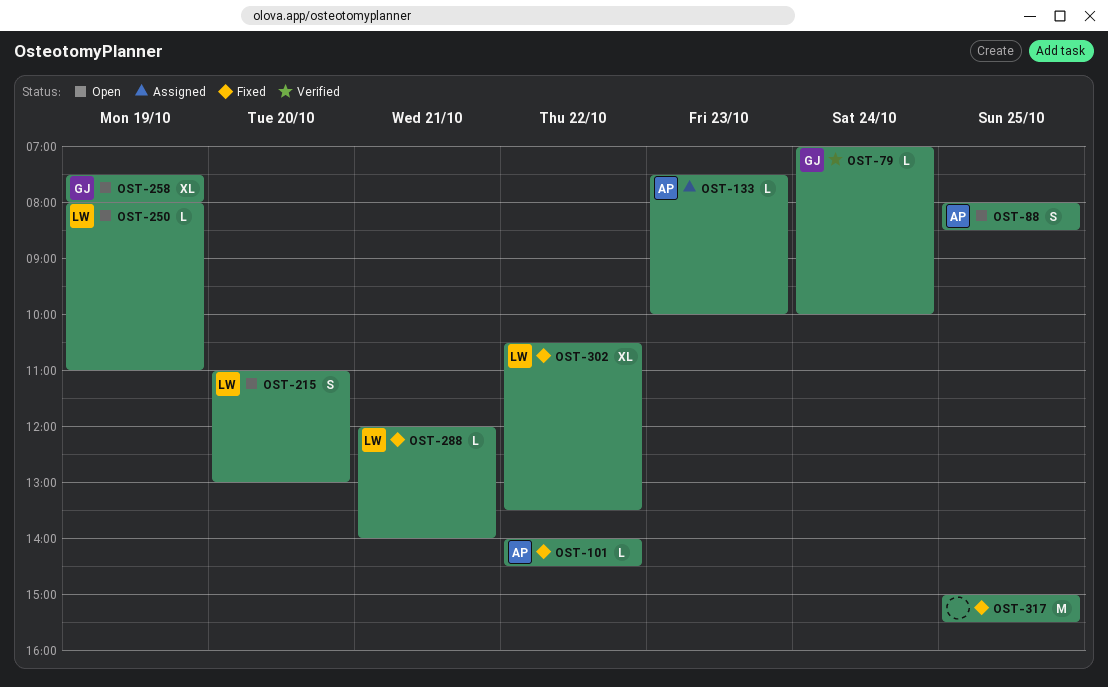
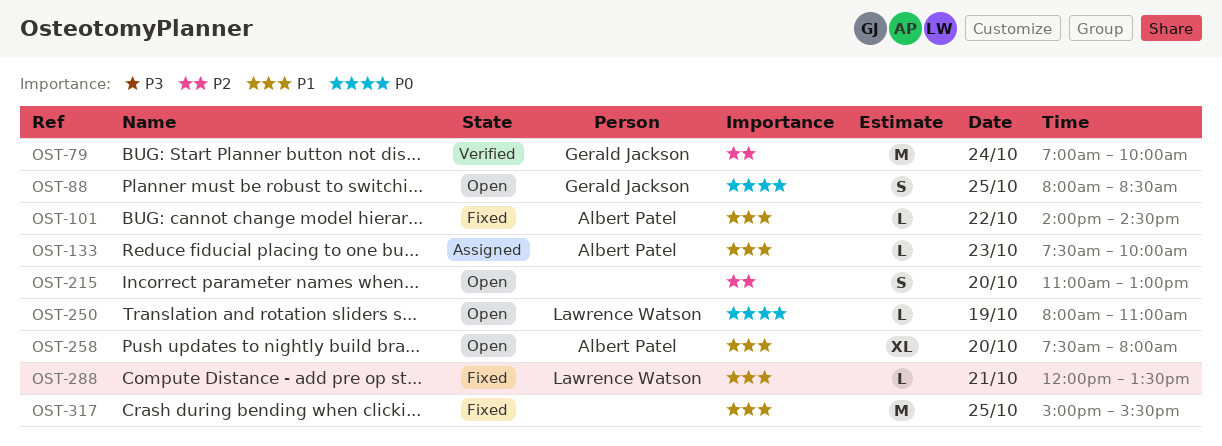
OST-79, estimate: L -> M
OST-88, owner: Albert Patel -> Gerald Jackson
OST-215, owner: Lawrence Watson -> none
OST-258, owner: Gerald Jackson -> Albert Patel
OST-258, day: Oct 19 -> Oct 20
OST-288, ends: 14:00 -> 13:30
OST-302: present -> none

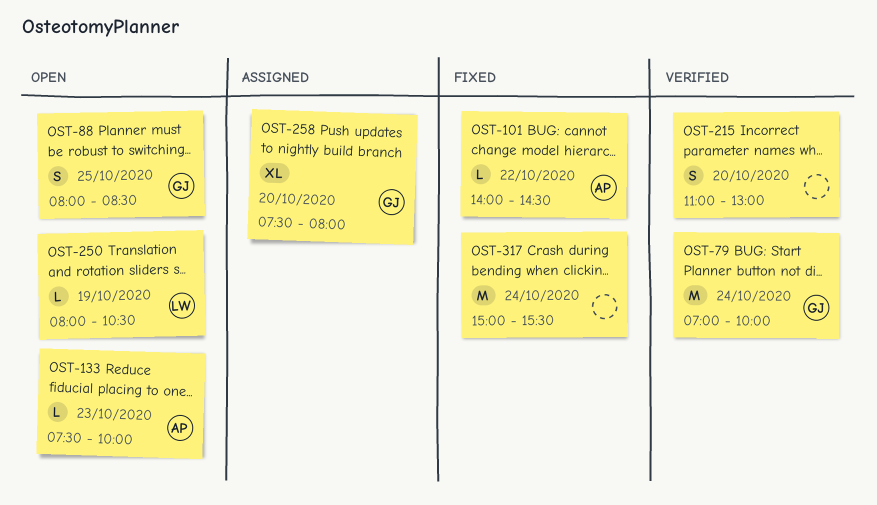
OST-133, status: Assigned -> Open
OST-215, status: Open -> Verified
OST-250, ends: 11:00 -> 10:30
OST-258, status: Open -> Assigned
OST-258, owner: Albert Patel -> Gerald Jackson
OST-288: present -> none
OST-317, day: Oct 25 -> Oct 24

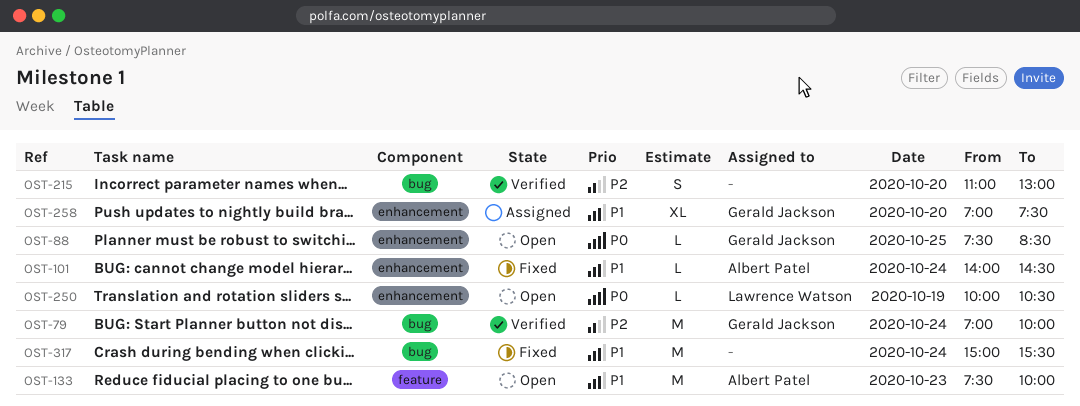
OST-88, estimate: S -> L
OST-88, begins: 08:00 -> 07:30
OST-101, day: Oct 22 -> Oct 24
OST-133, estimate: L -> M
OST-250, begins: 08:00 -> 10:00
OST-258, begins: 07:30 -> 07:00
OST-258, ends: 08:00 -> 07:30

